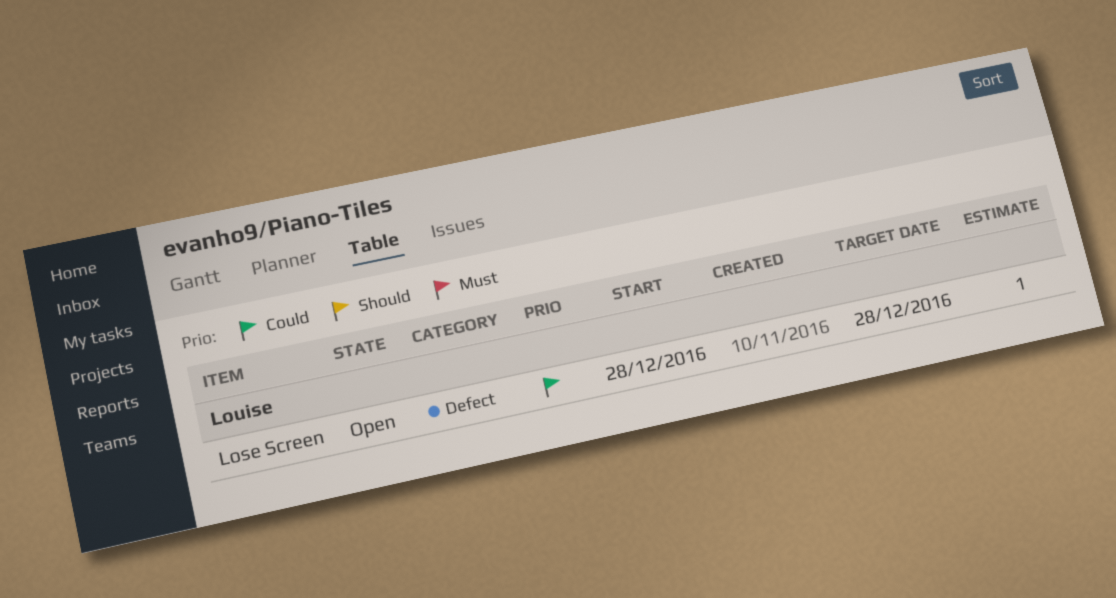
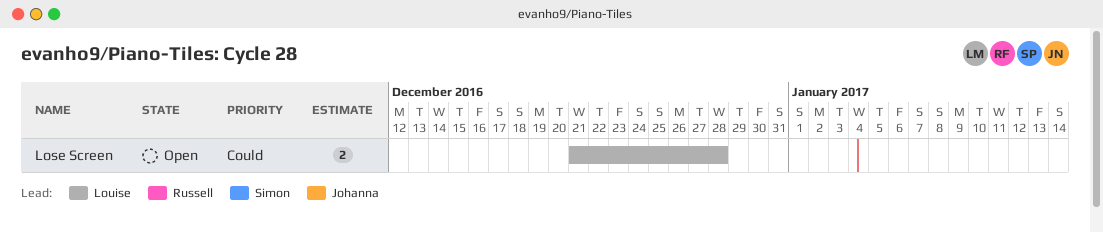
Lose Screen, estimate: 1 -> 2
Lose Screen, start: Dec 28 -> Dec 21

